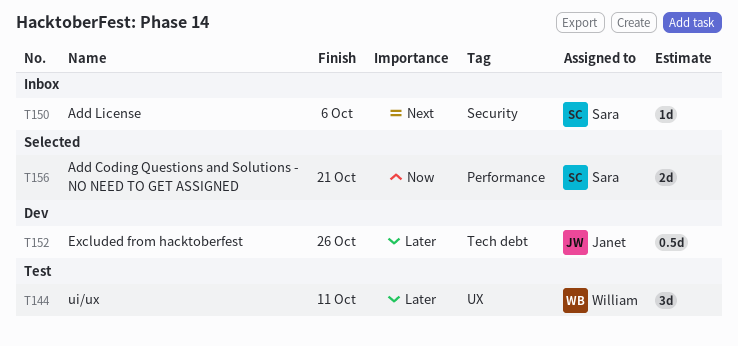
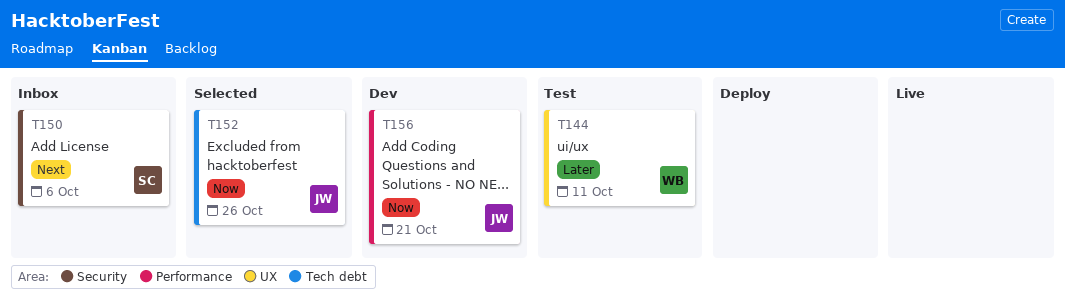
T152, status: Dev -> Selected
T152, priority: Later -> Now
T156, status: Selected -> Dev
T156, owner: Sara -> Janet

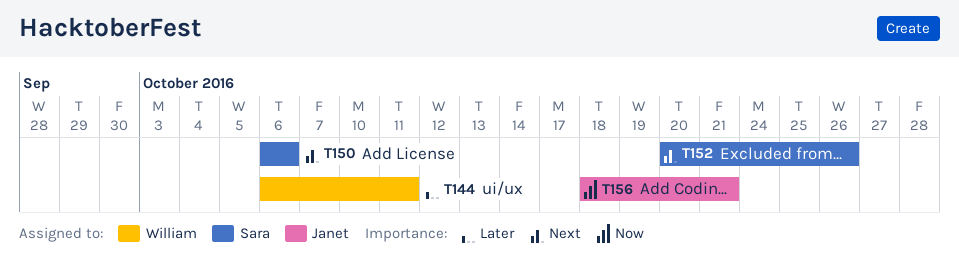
T152, owner: Janet -> Sara
T152, priority: Now -> Next

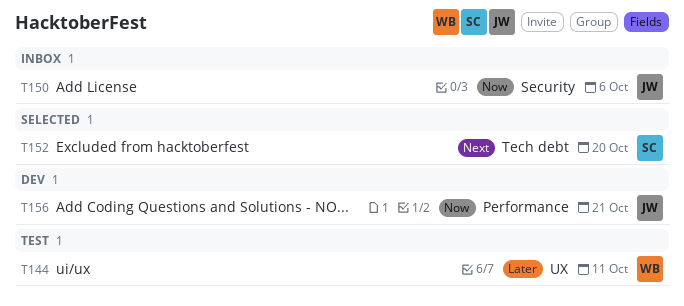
T150, owner: Sara -> Janet
T150, priority: Next -> Now
T152, due: Oct 26 -> Oct 20

